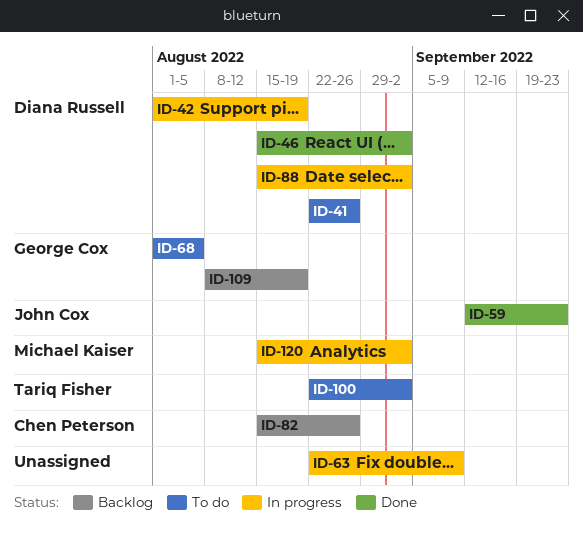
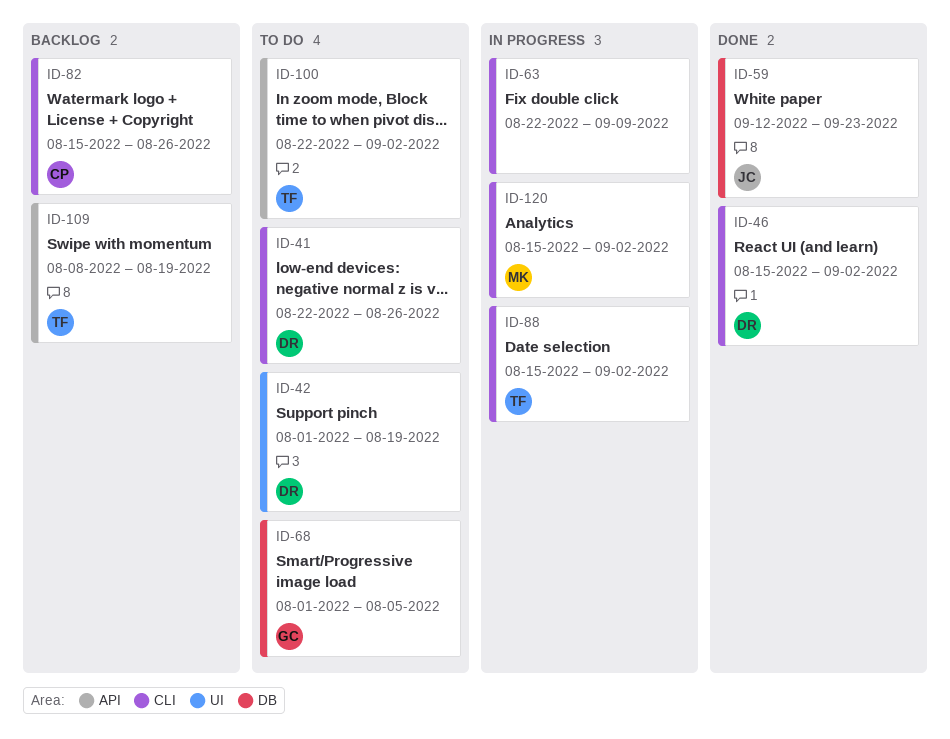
ID-42, status: In progress -> To do
ID-88, owner: Diana Russell -> Tariq Fisher
ID-109, owner: George Cox -> Tariq Fisher

